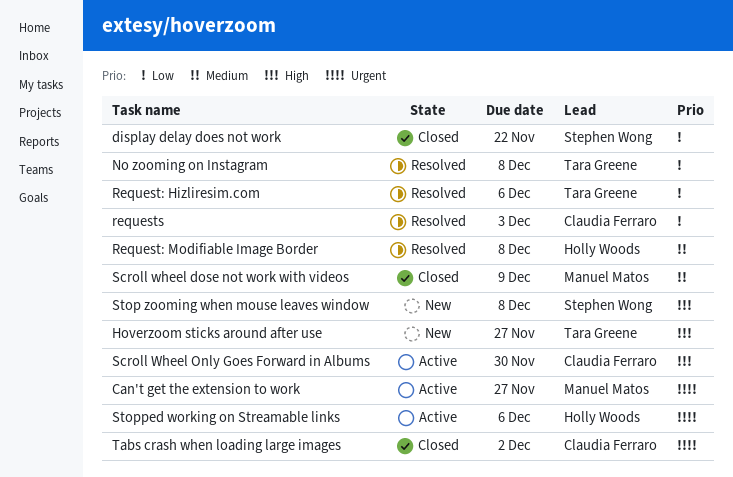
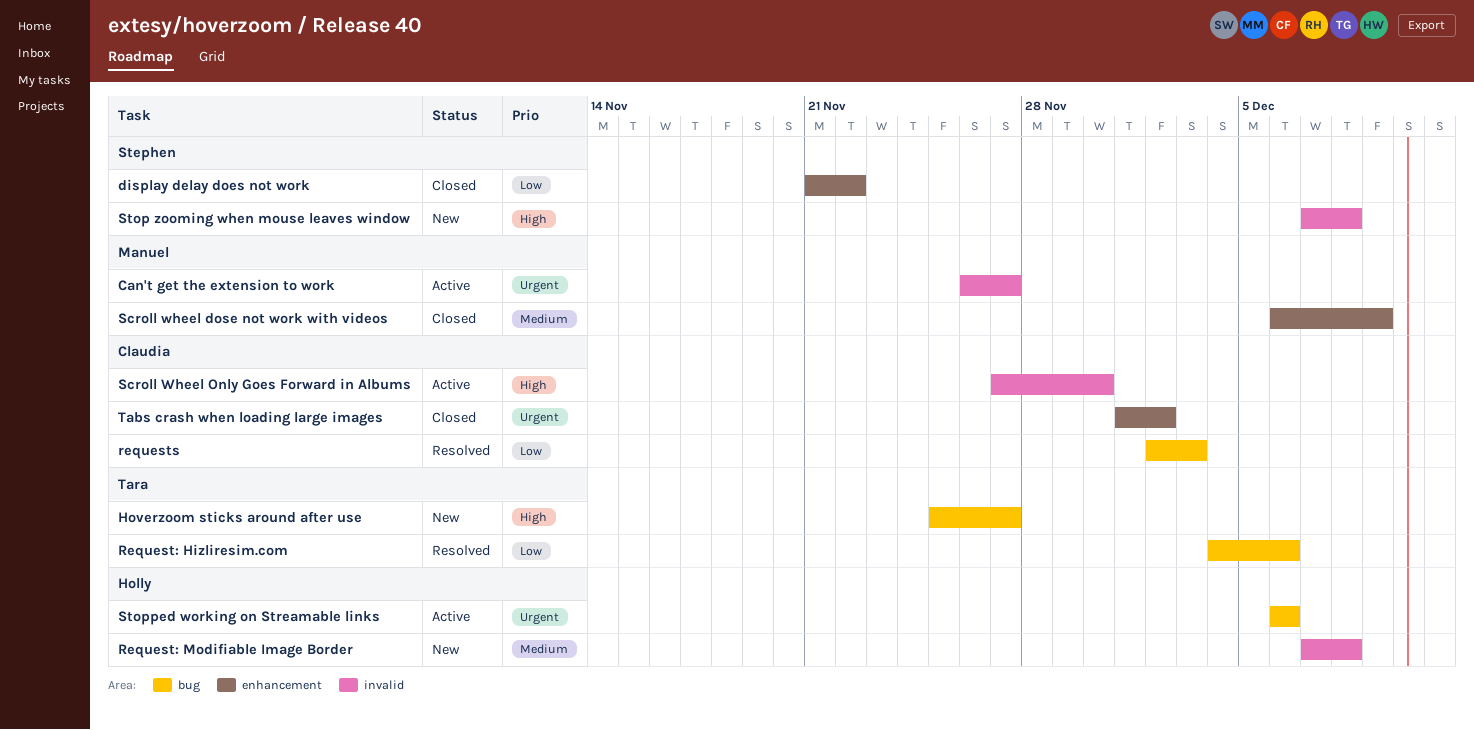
No zooming on Instagram: present -> none
Request: Modifiable Image Border, status: Resolved -> New

